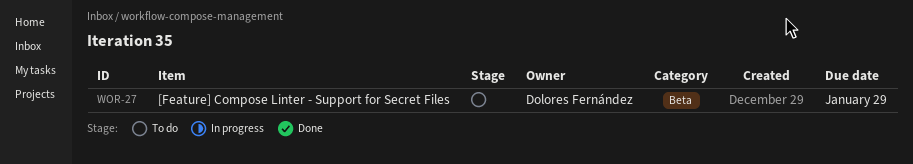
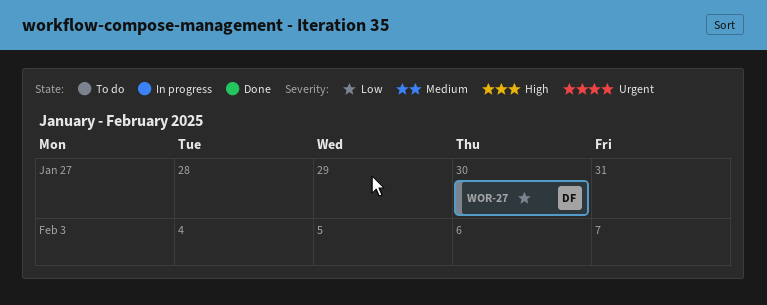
WOR-27, due: Jan 29 -> Jan 30

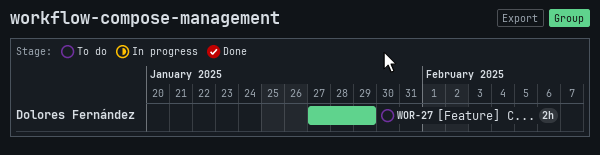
WOR-27, due: Jan 30 -> Jan 29

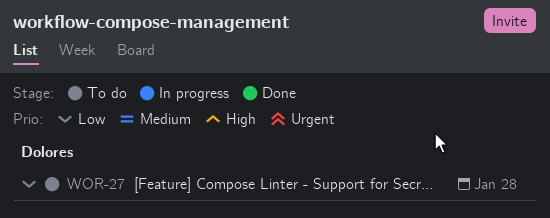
WOR-27, due: Jan 29 -> Jan 28

